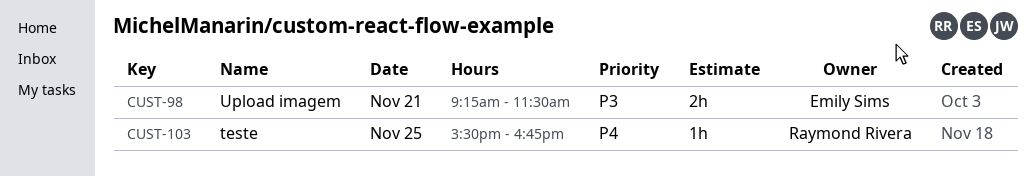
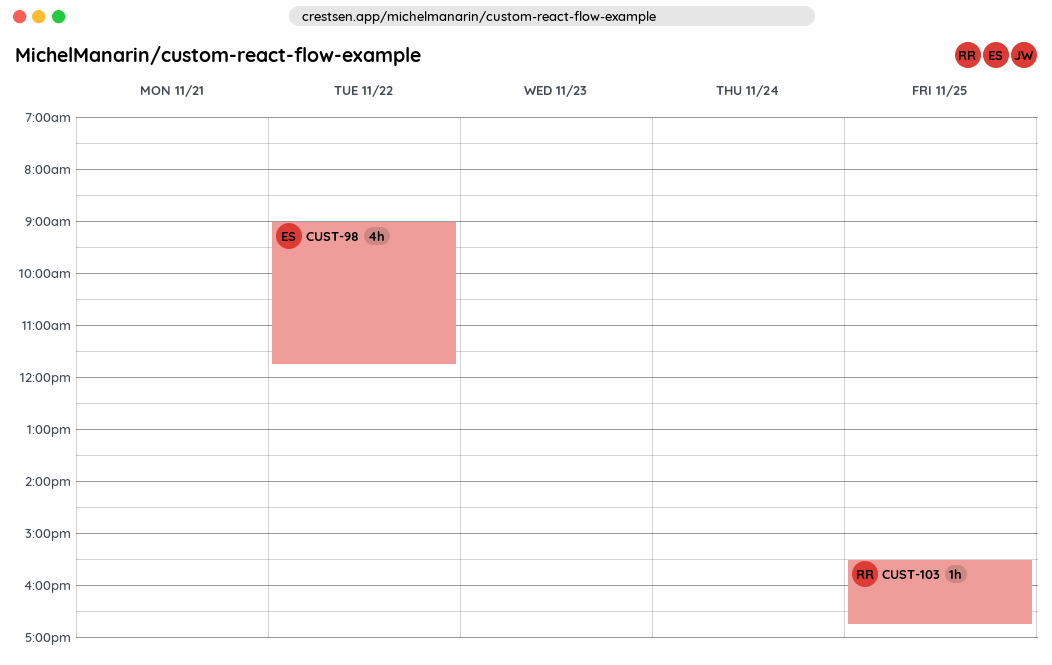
CUST-98, estimate: 2h -> 4h
CUST-98, day: Nov 21 -> Nov 22
CUST-98, begins: 09:15 -> 09:00
CUST-98, ends: 11:30 -> 11:45

